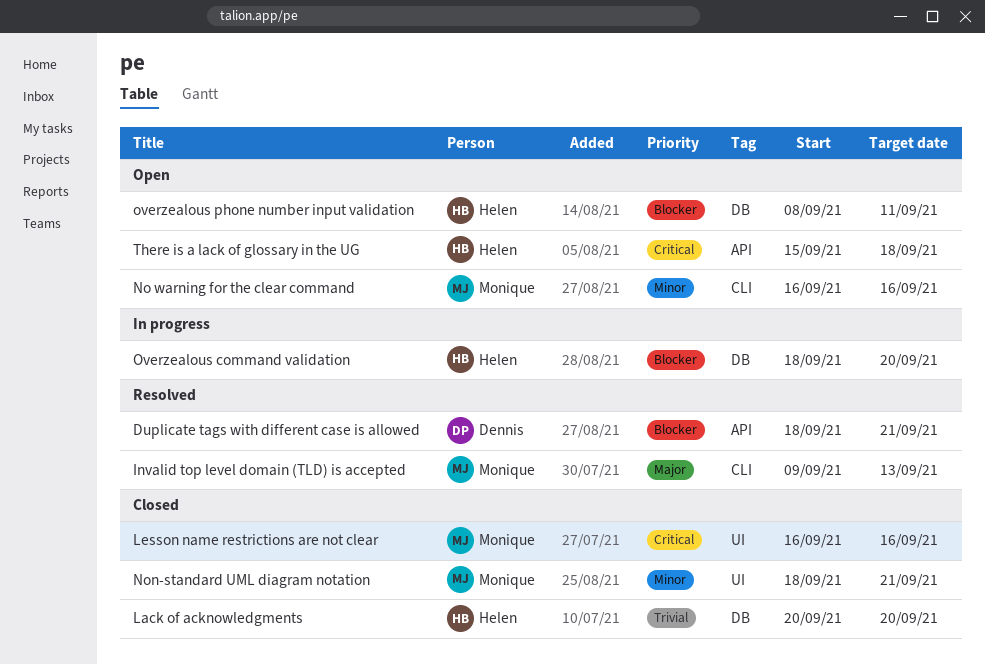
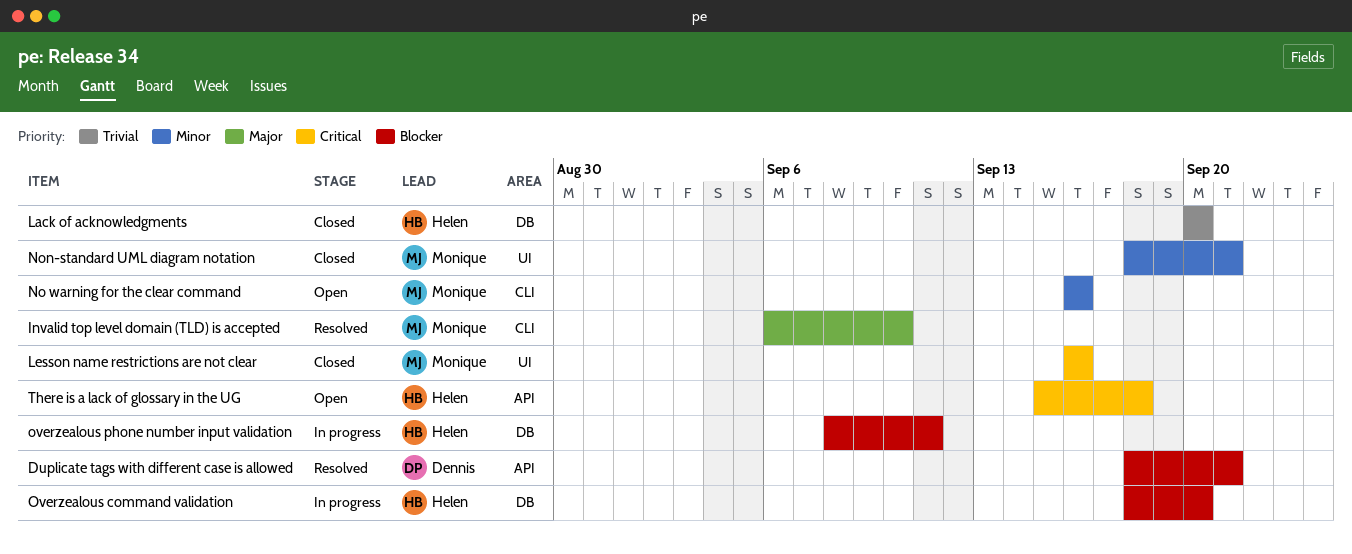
Invalid top level domain (TLD) is accepted, start: Sep 9 -> Sep 6
Invalid top level domain (TLD) is accepted, due: Sep 13 -> Sep 10
overzealous phone number input validation, status: Open -> In progress

